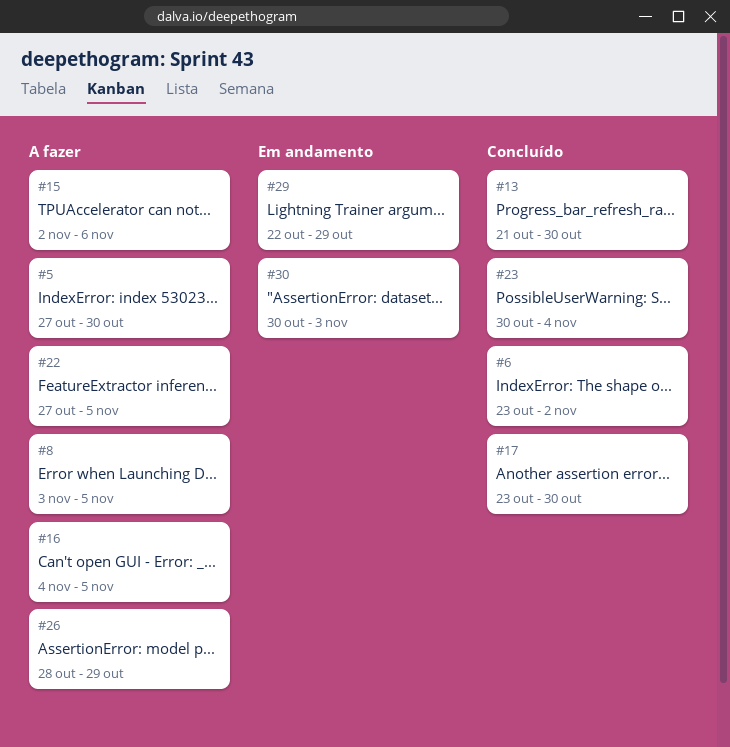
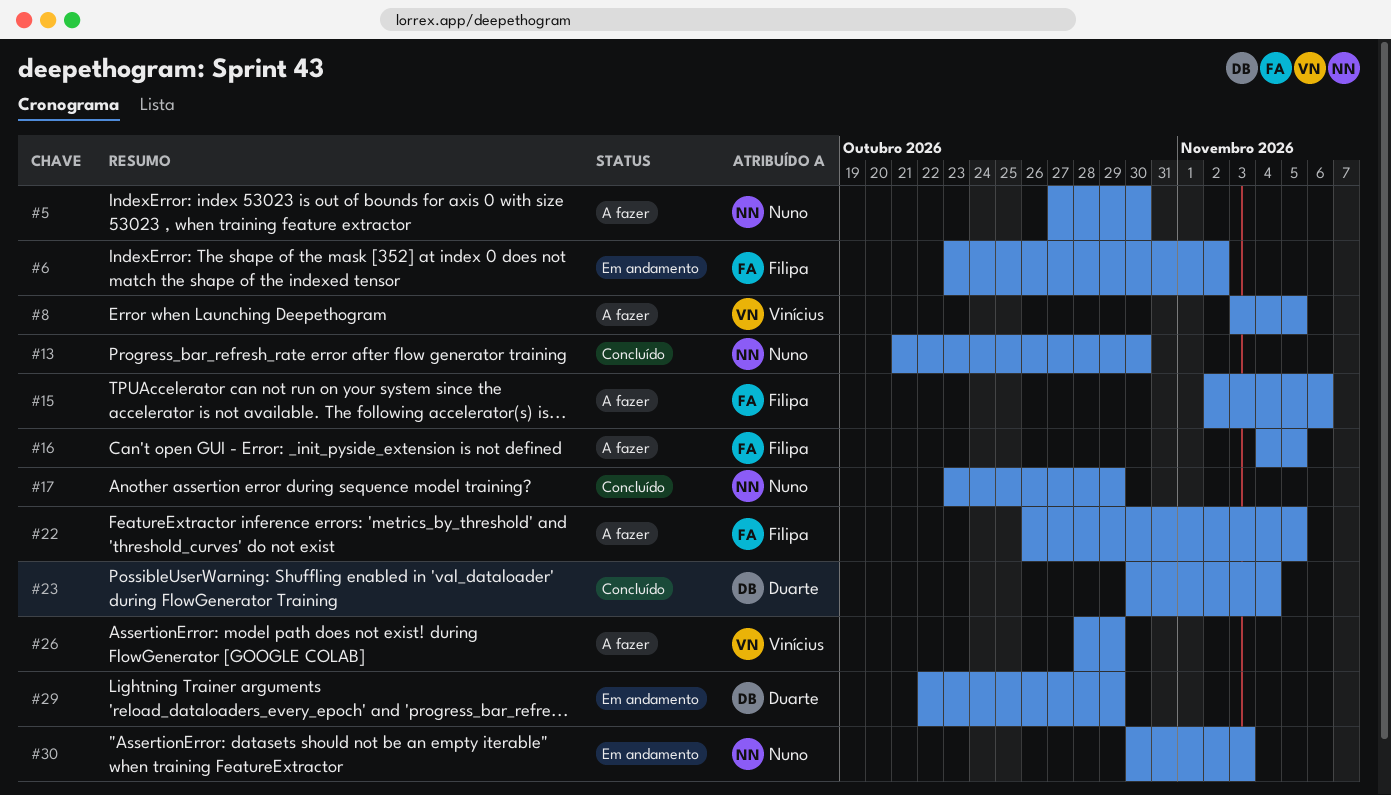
#6, status: Concluído -> Em andamento
#17, due: Oct 30 -> Oct 29
#22, start: Oct 27 -> Oct 26

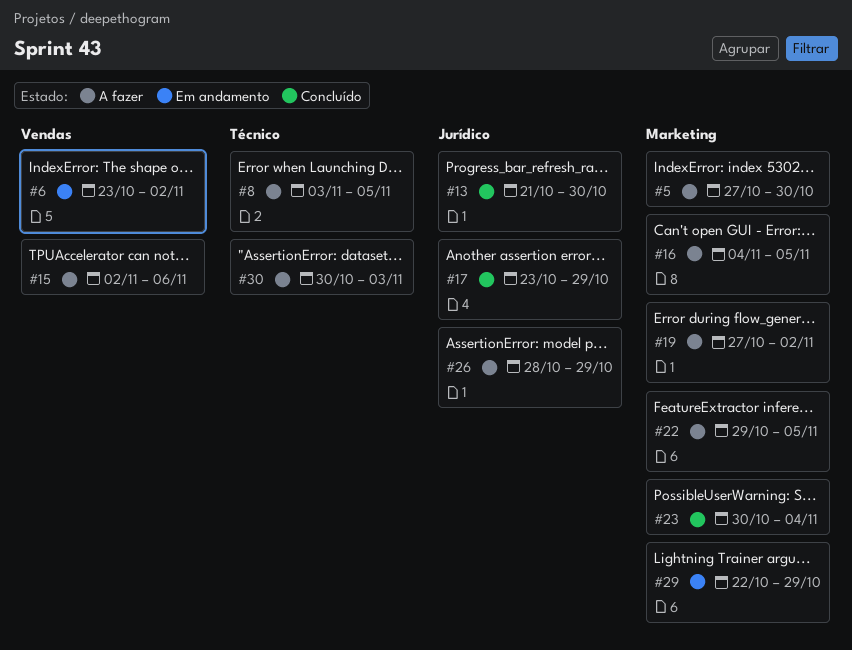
#19: none -> present
#22, start: Oct 26 -> Oct 29
#30, status: Em andamento -> A fazer

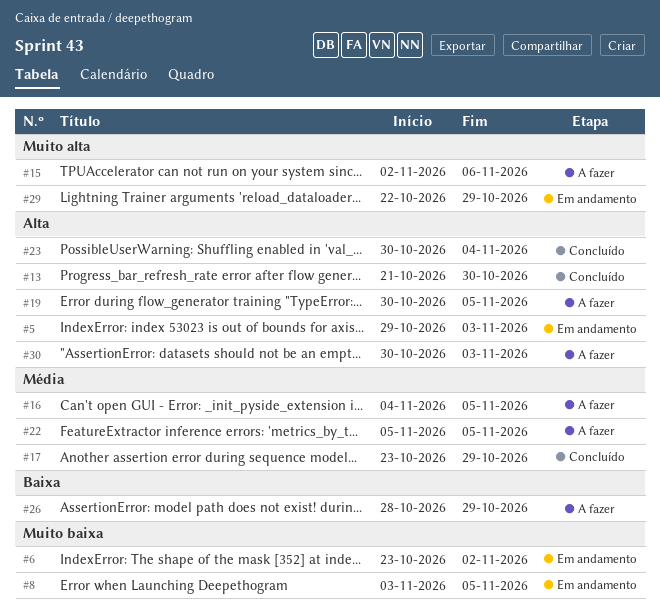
#5, status: A fazer -> Em andamento
#5, start: Oct 27 -> Oct 29
#5, due: Oct 30 -> Nov 3
#8, status: A fazer -> Em andamento
#19, start: Oct 27 -> Oct 30
#19, due: Nov 2 -> Nov 5
#22, start: Oct 29 -> Nov 5

